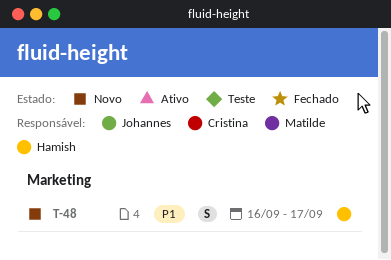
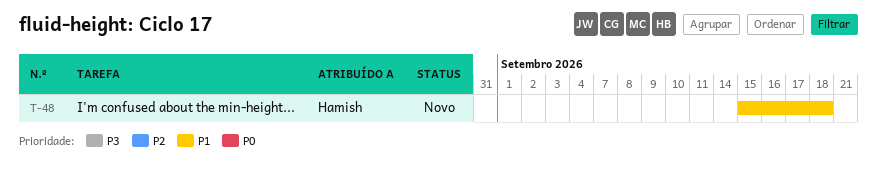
T-48, start: Sep 16 -> Sep 15
T-48, due: Sep 17 -> Sep 18

